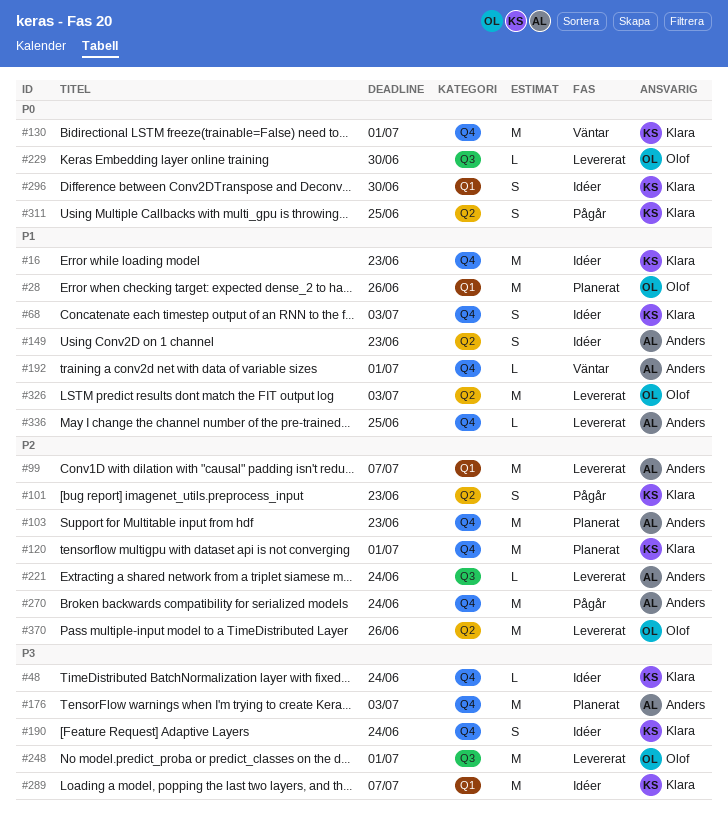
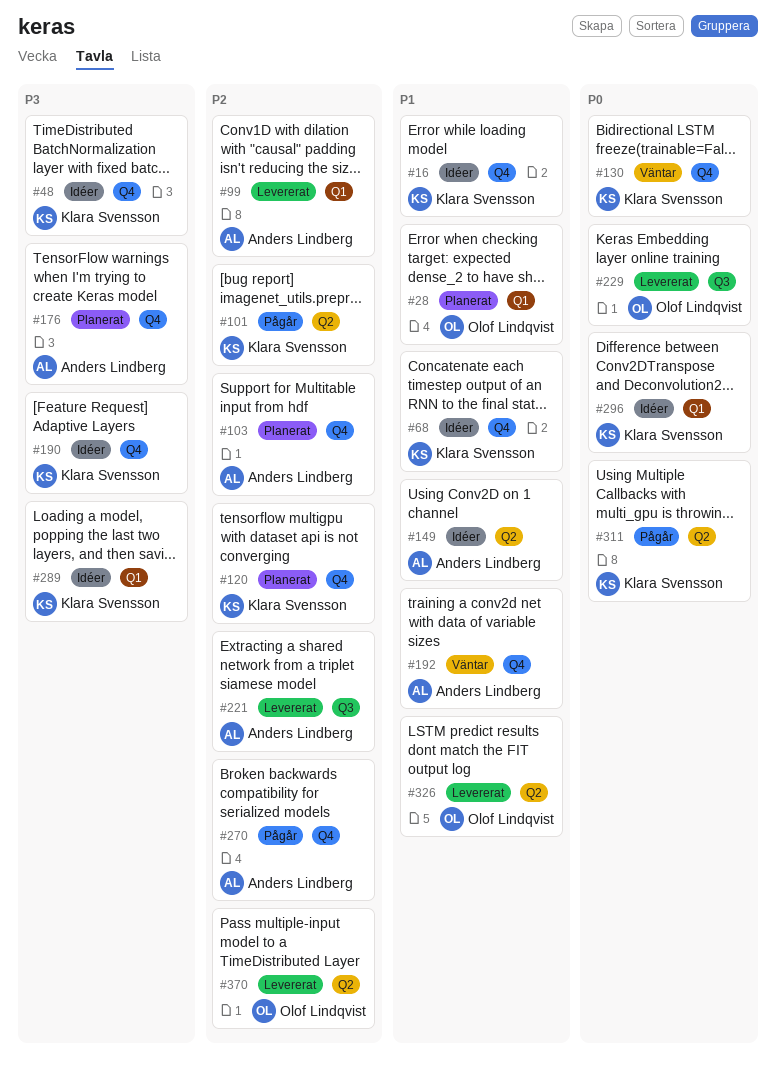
#248: present -> none
#336: present -> none

